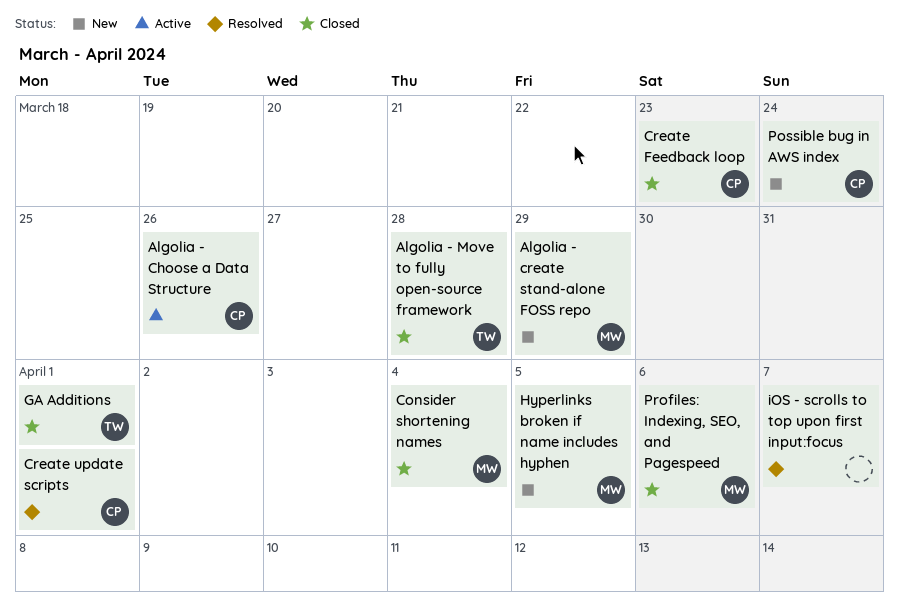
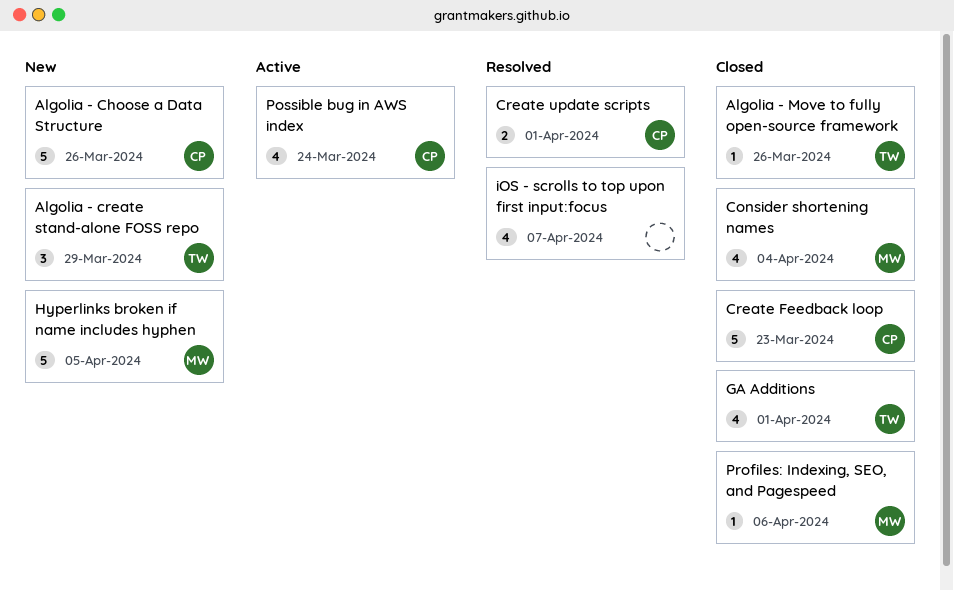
Algolia - Choose a Data Structure, status: Active -> New
Algolia - create stand-alone FOSS repo, owner: MW -> TW
Algolia - Move to fully open-source framework, due: Mar 28 -> Mar 26
Possible bug in AWS index, status: New -> Active

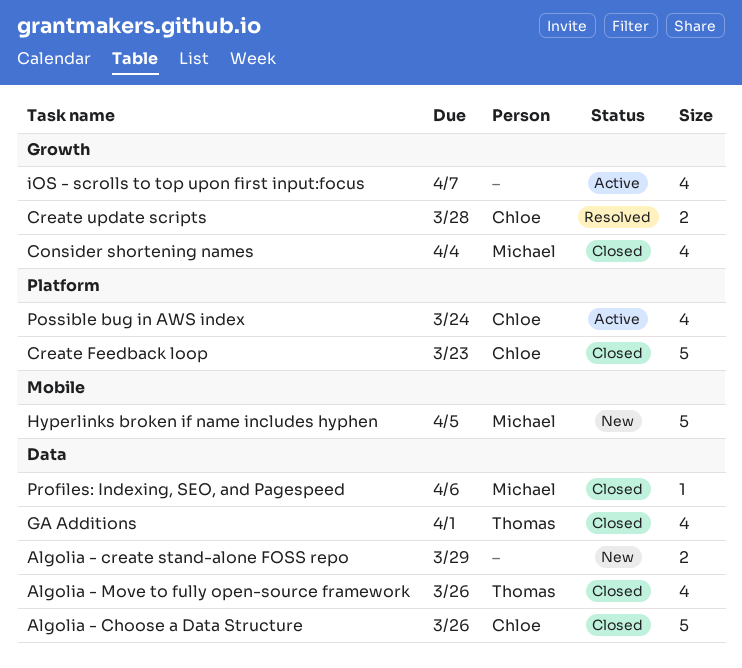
Algolia - Choose a Data Structure, status: New -> Closed
Algolia - create stand-alone FOSS repo, owner: Thomas -> none
Algolia - create stand-alone FOSS repo, estimate: 3 -> 2
Algolia - Move to fully open-source framework, estimate: 1 -> 4
Create update scripts, due: Apr 1 -> Mar 28
iOS - scrolls to top upon first input:focus, status: Resolved -> Active

